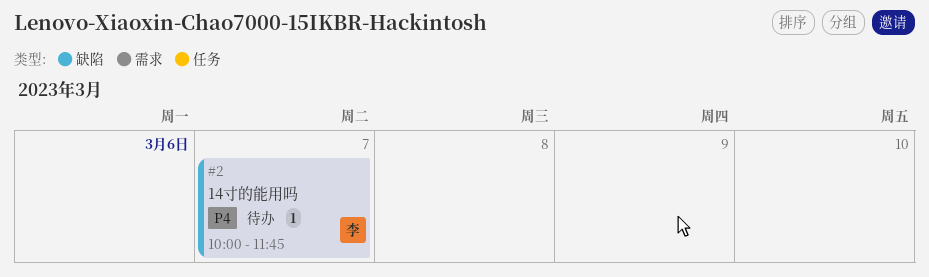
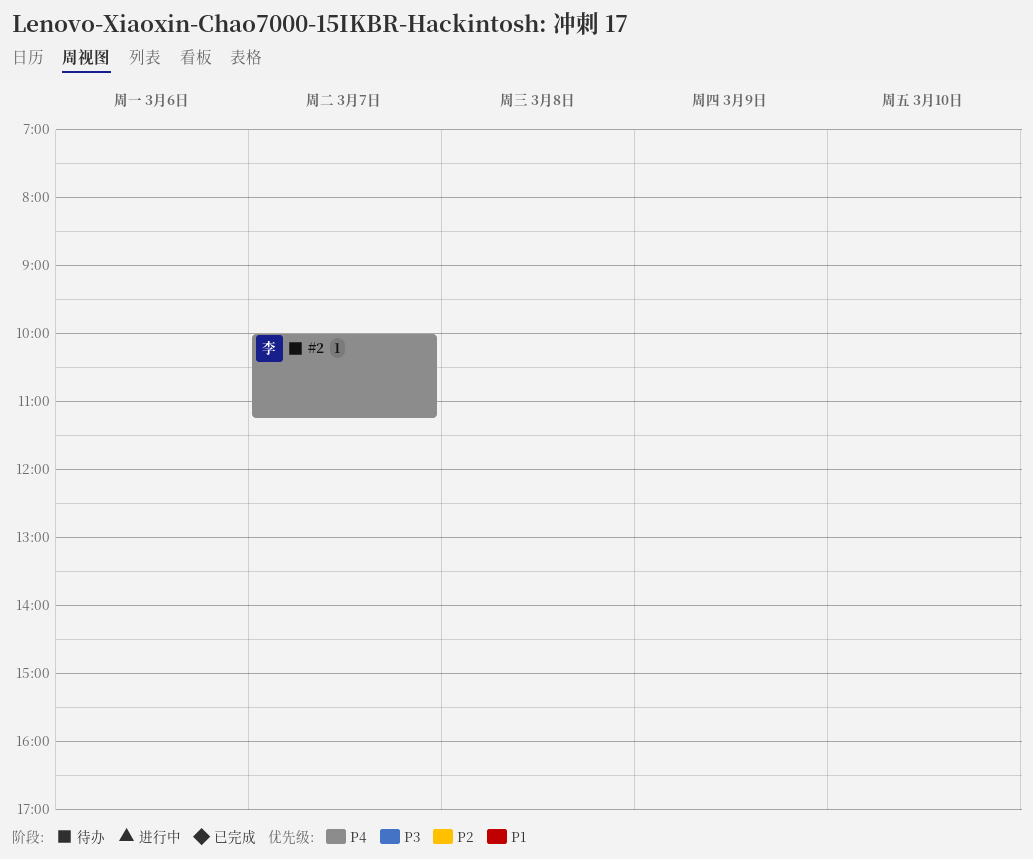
#2, ends: 11:45 -> 11:15

